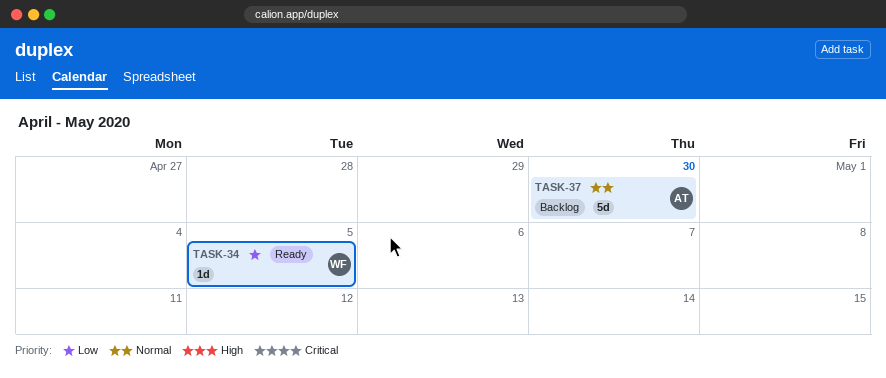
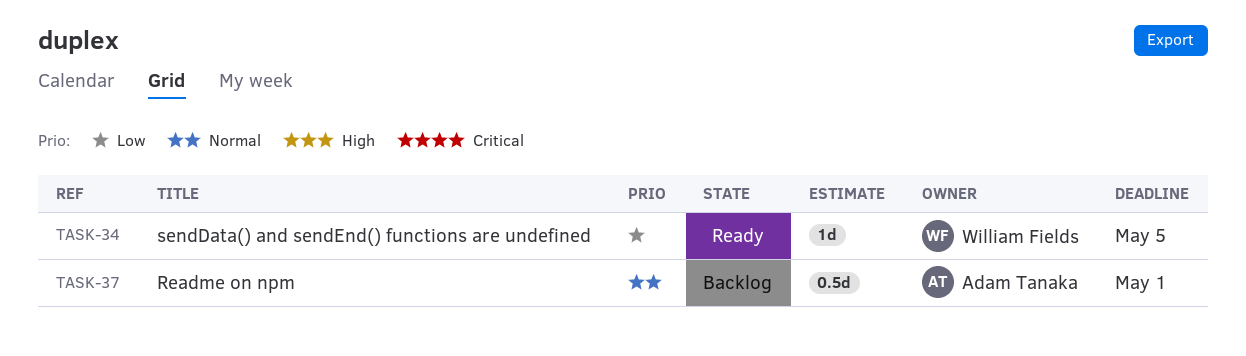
TASK-37, estimate: 5d -> 0.5d
TASK-37, due: Apr 30 -> May 1

